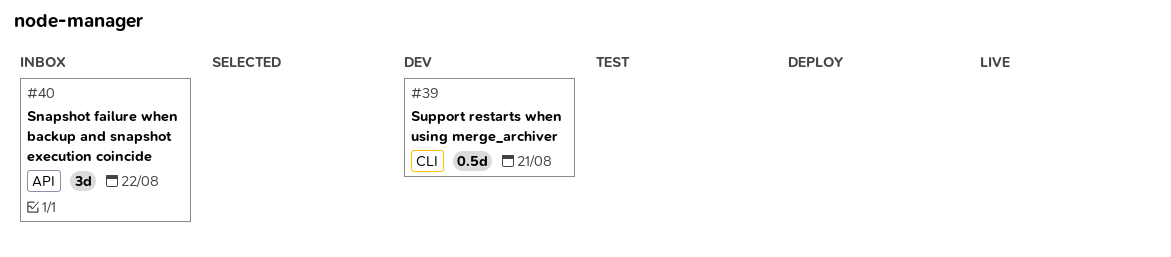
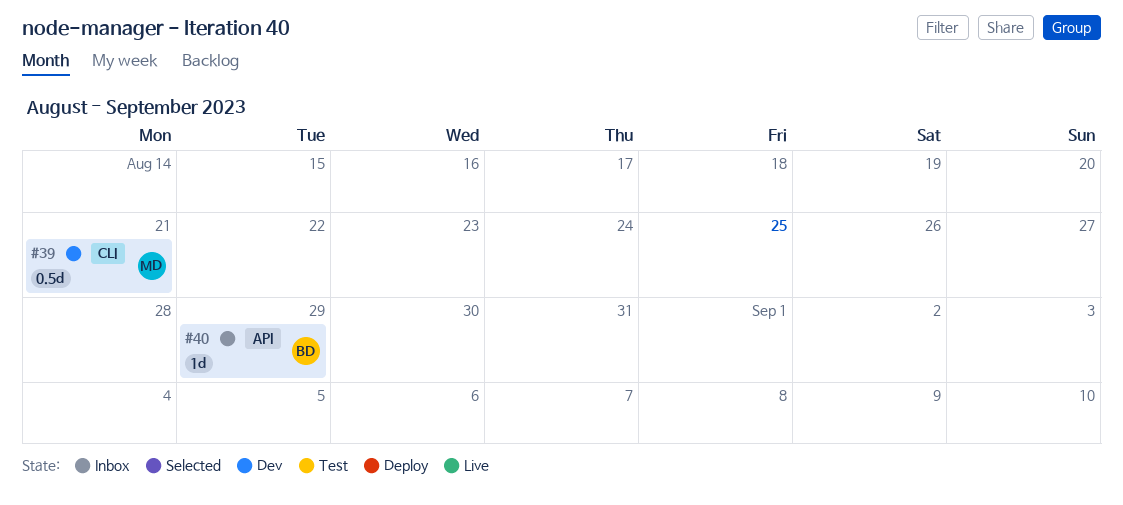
#40, estimate: 3d -> 1d
#40, due: Aug 22 -> Aug 29

